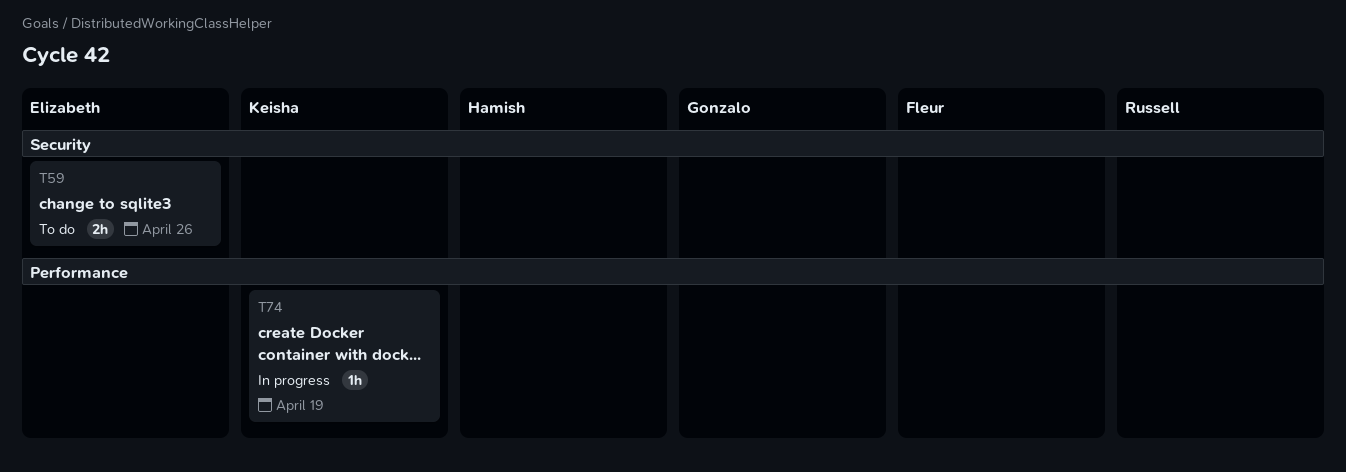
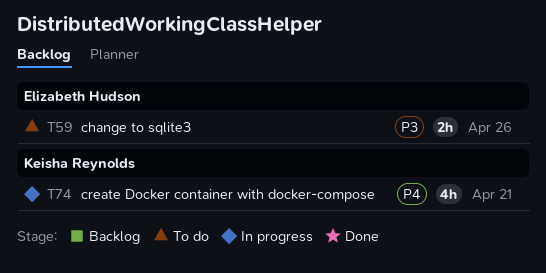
T74, estimate: 1h -> 4h
T74, due: Apr 19 -> Apr 21

